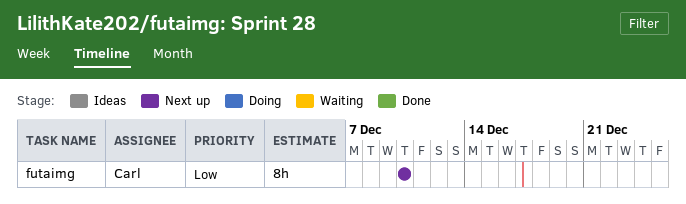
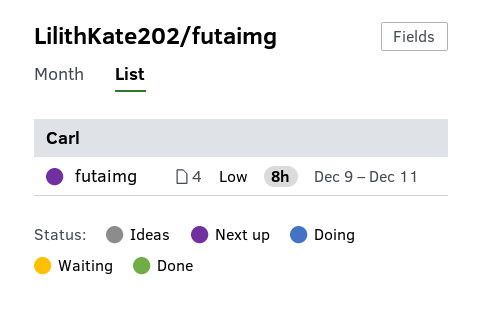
futaimg, start: Dec 10 -> Dec 9
futaimg, due: Dec 10 -> Dec 11

